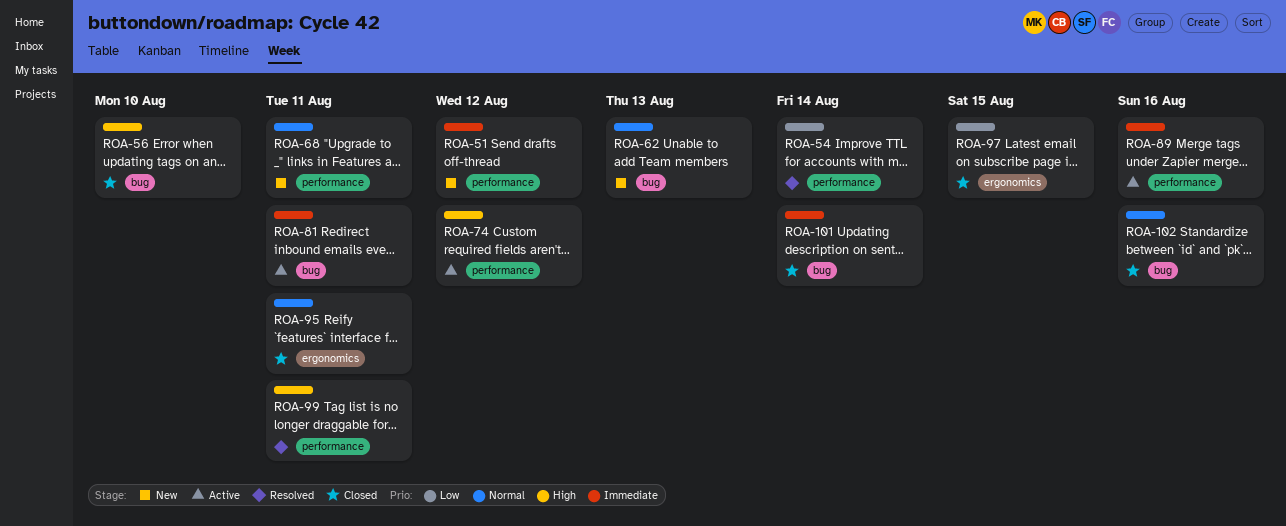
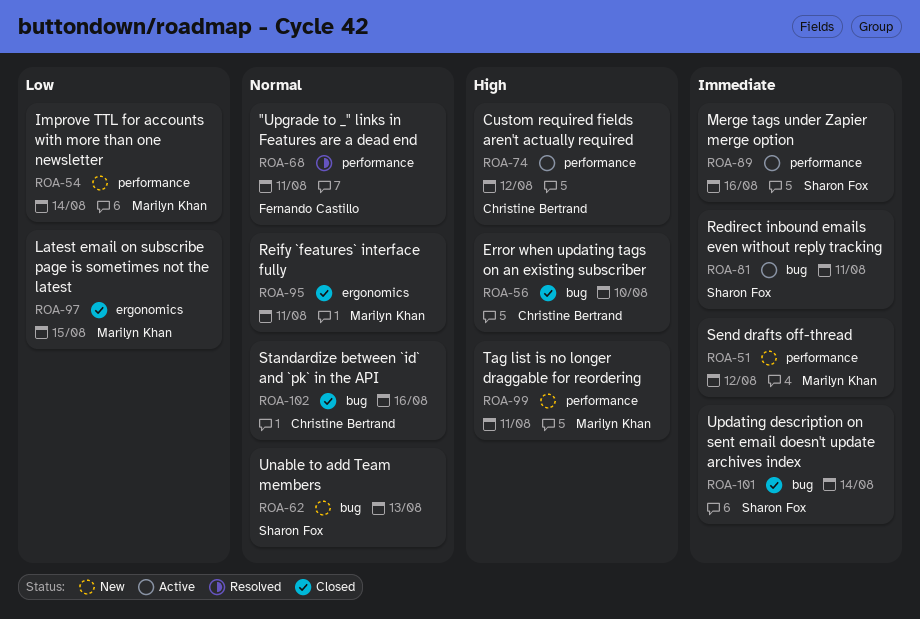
ROA-54, status: Resolved -> New
ROA-68, status: New -> Resolved
ROA-99, status: Resolved -> New

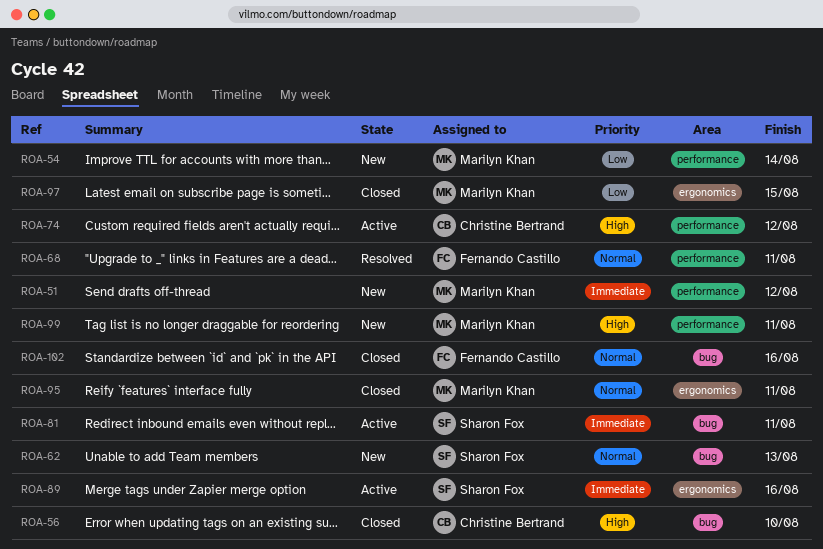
ROA-89, label: performance -> ergonomics
ROA-101: present -> none
ROA-102, owner: Christine Bertrand -> Fernando Castillo

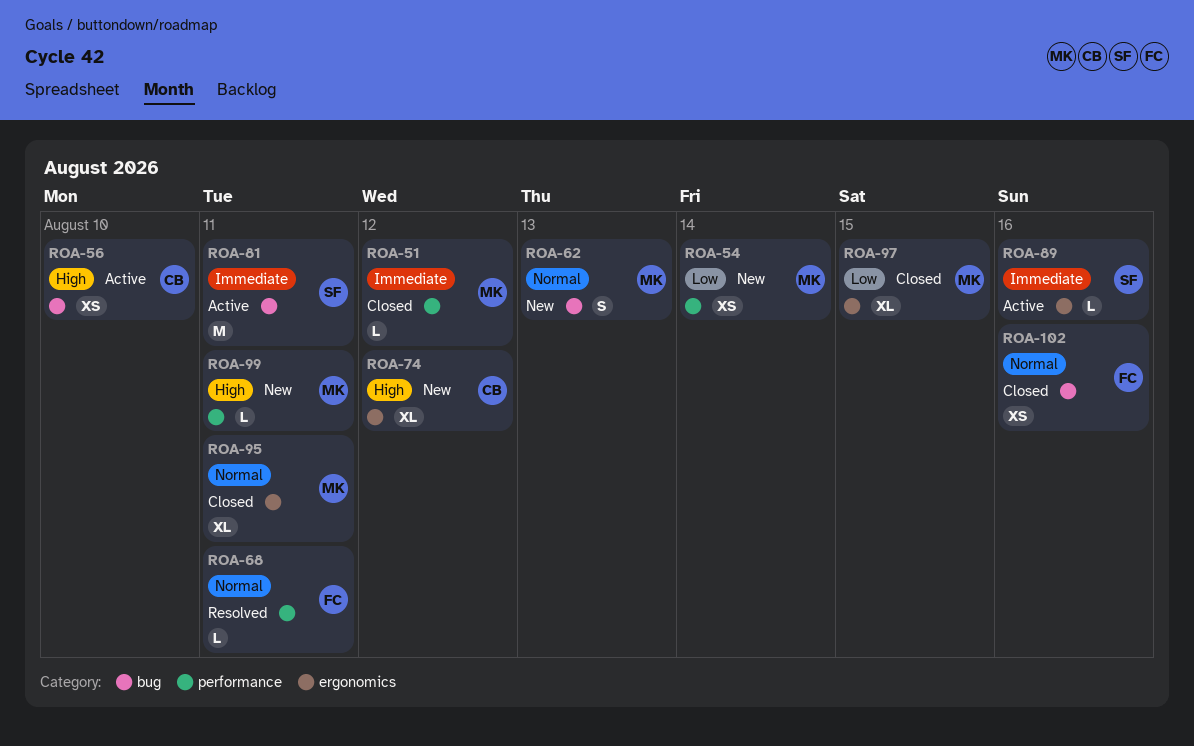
ROA-51, status: New -> Closed
ROA-56, status: Closed -> Active
ROA-62, owner: Sharon Fox -> Marilyn Khan
ROA-74, status: Active -> New
ROA-74, label: performance -> ergonomics

